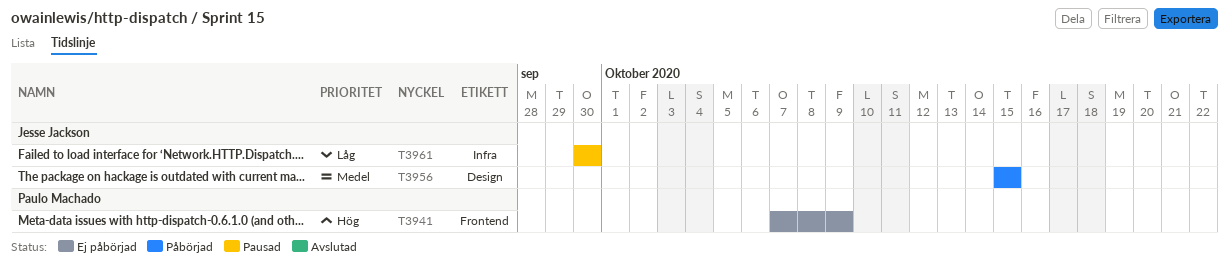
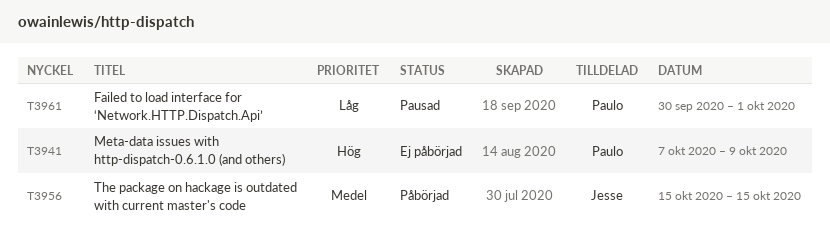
T3961, owner: Jesse Jackson -> Paulo Machado
T3961, due: Sep 30 -> Oct 1

